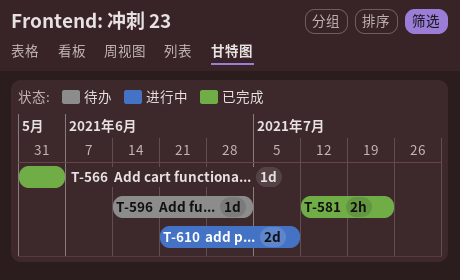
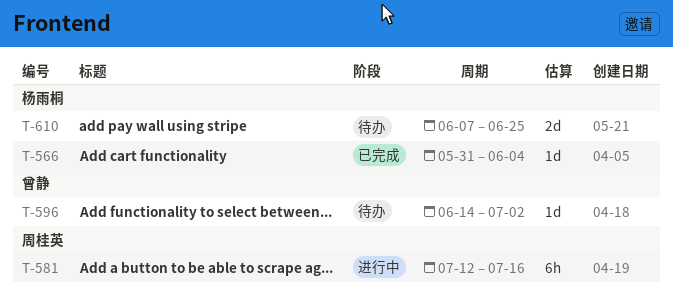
T-581, status: 已完成 -> 进行中
T-581, estimate: 2h -> 6h
T-581, due: Jul 23 -> Jul 16
T-610, status: 进行中 -> 待办
T-610, start: Jun 21 -> Jun 7
T-610, due: Jul 9 -> Jun 25

